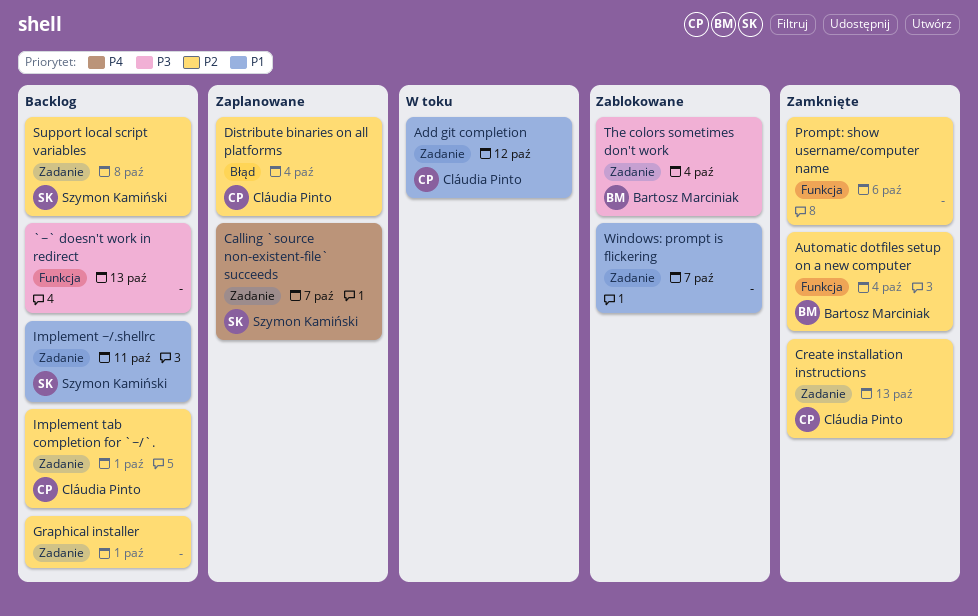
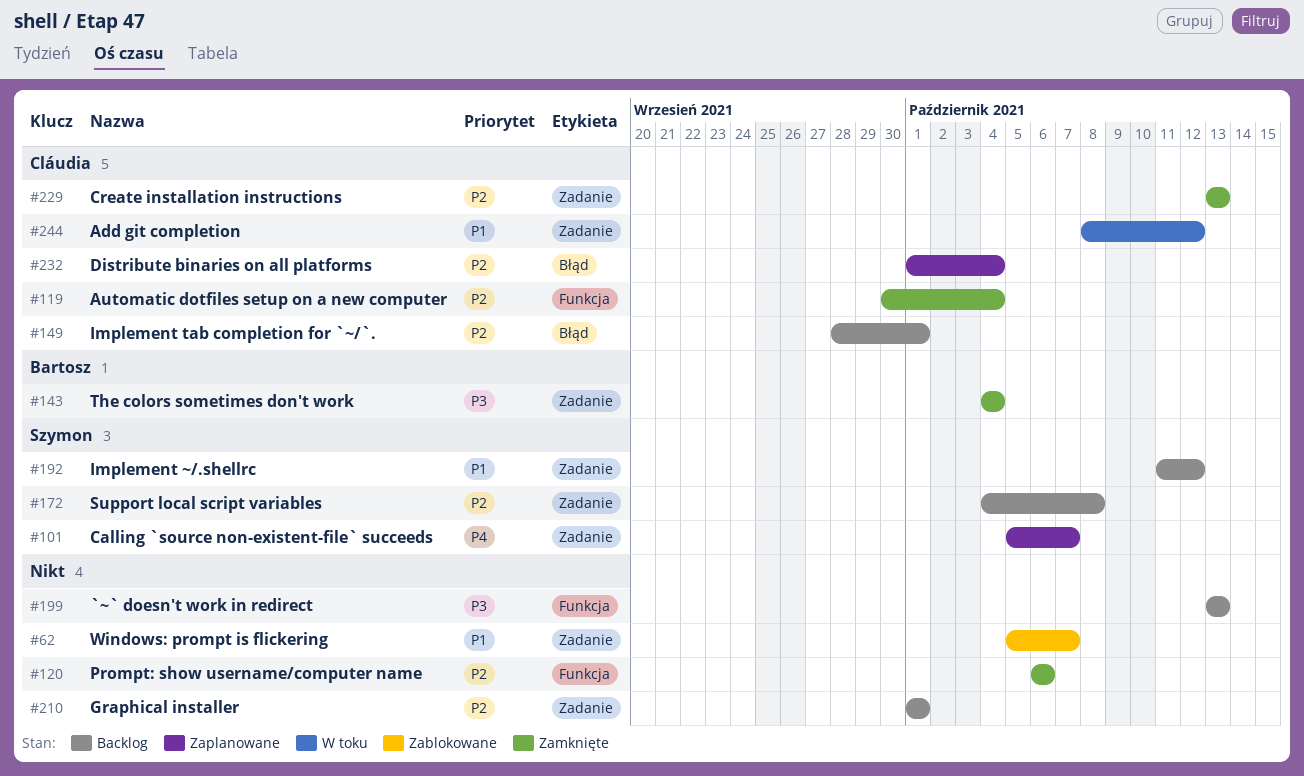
Automatic dotfiles setup on a new computer, owner: Bartosz Marciniak -> Cláudia Pinto
Implement tab completion for `~/`., label: Zadanie -> Błąd
Implement ~/.shellrc, due: Oct 11 -> Oct 12
The colors sometimes don't work, status: Zablokowane -> Zamknięte

